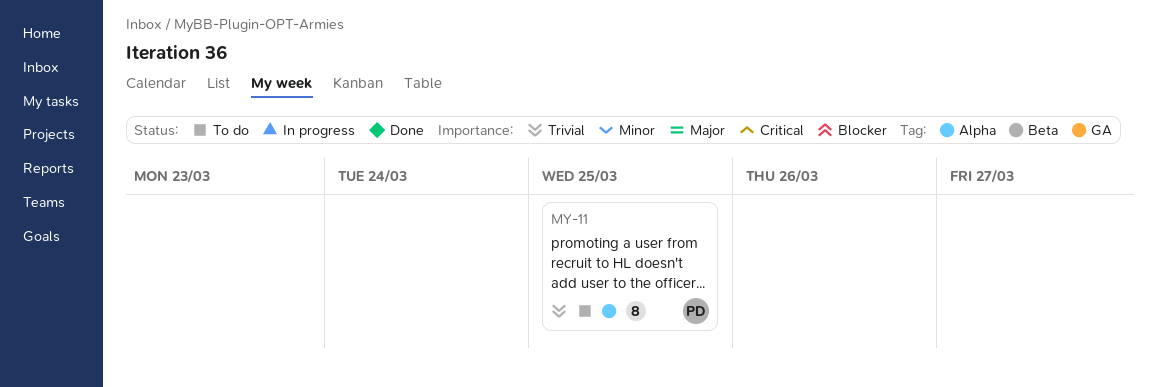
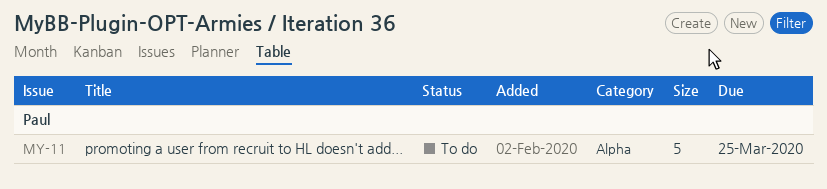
MY-11, estimate: 8 -> 5

